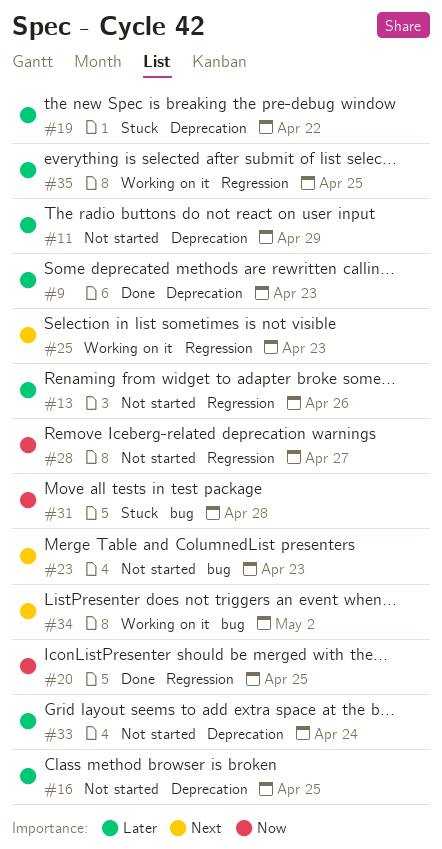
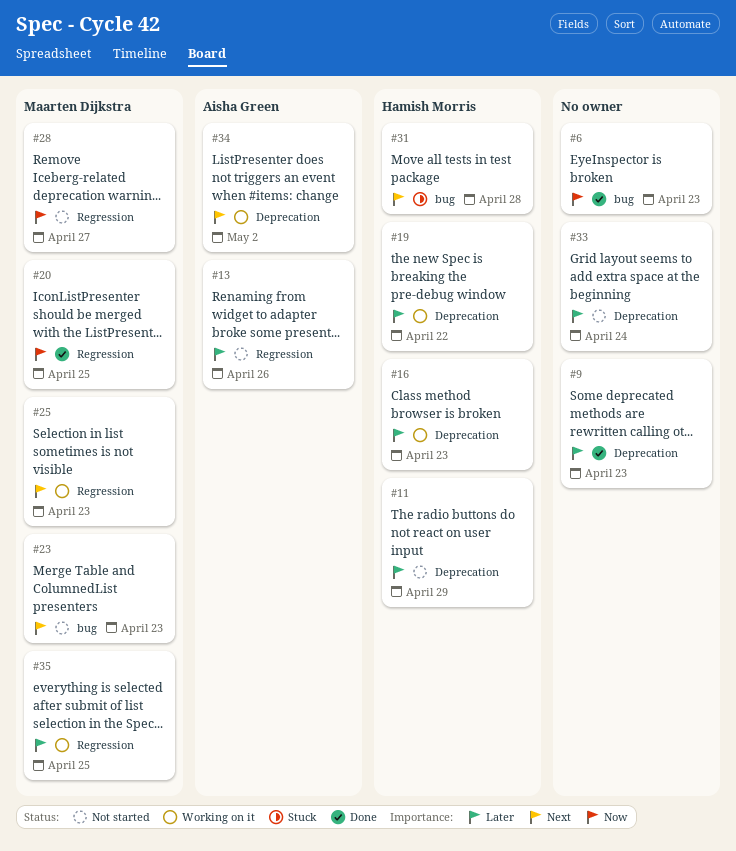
#6: none -> present
#16, status: Not started -> Working on it
#16, due: Apr 25 -> Apr 23
#19, status: Stuck -> Working on it
#31, priority: Now -> Next
#34, label: bug -> Deprecation

